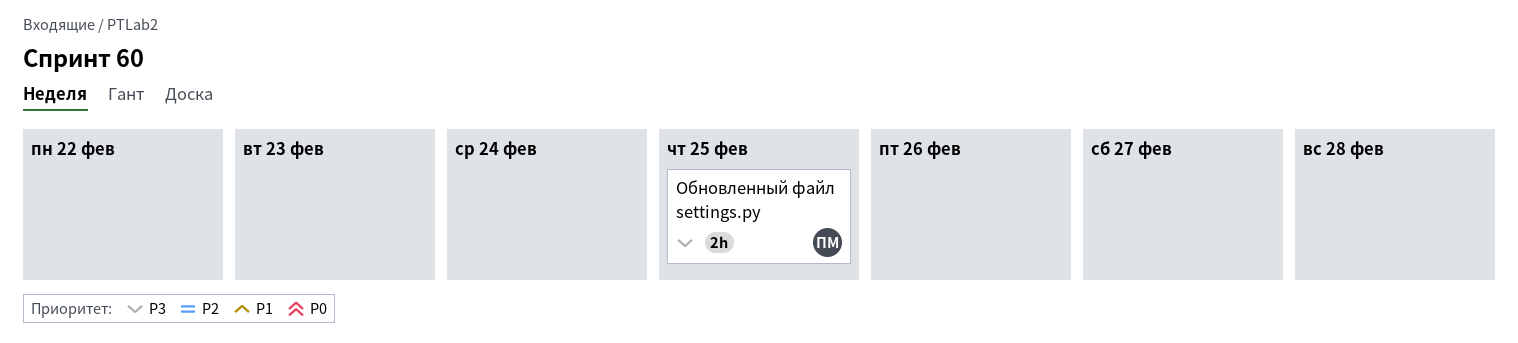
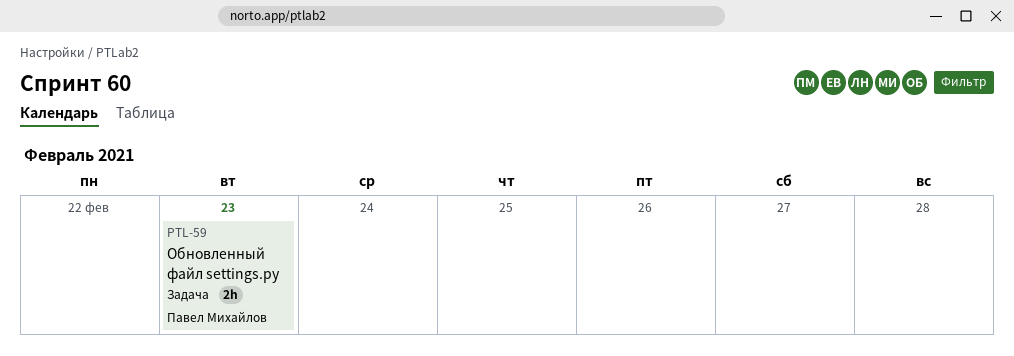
Обновленный файл settings.py, due: Feb 25 -> Feb 23

